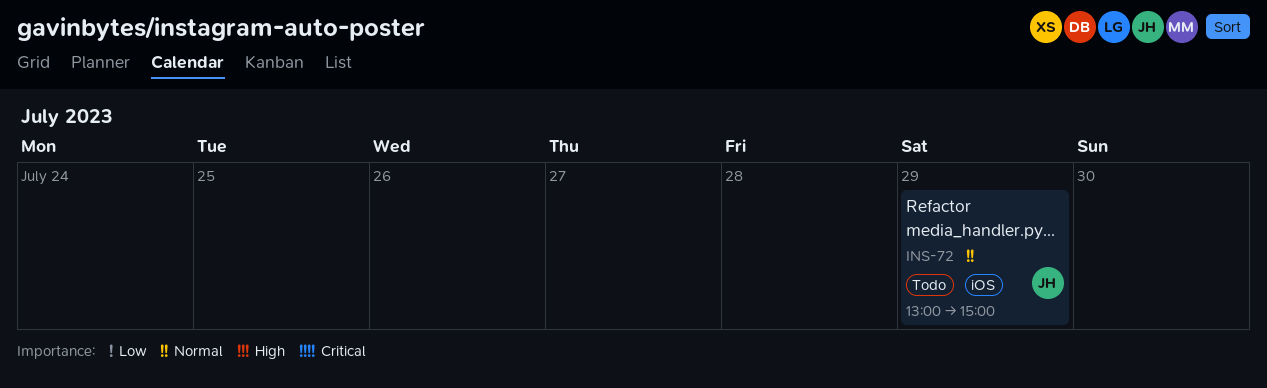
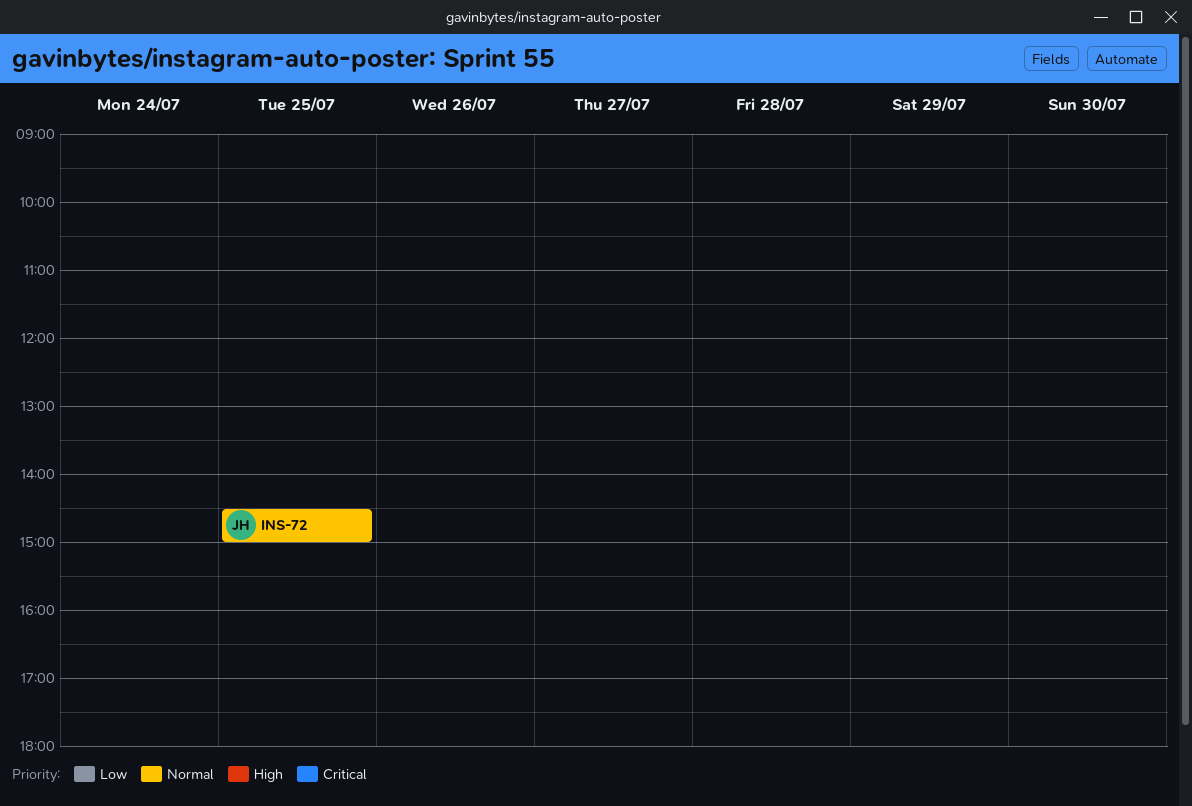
INS-72, day: Jul 29 -> Jul 25
INS-72, begins: 13:00 -> 14:30

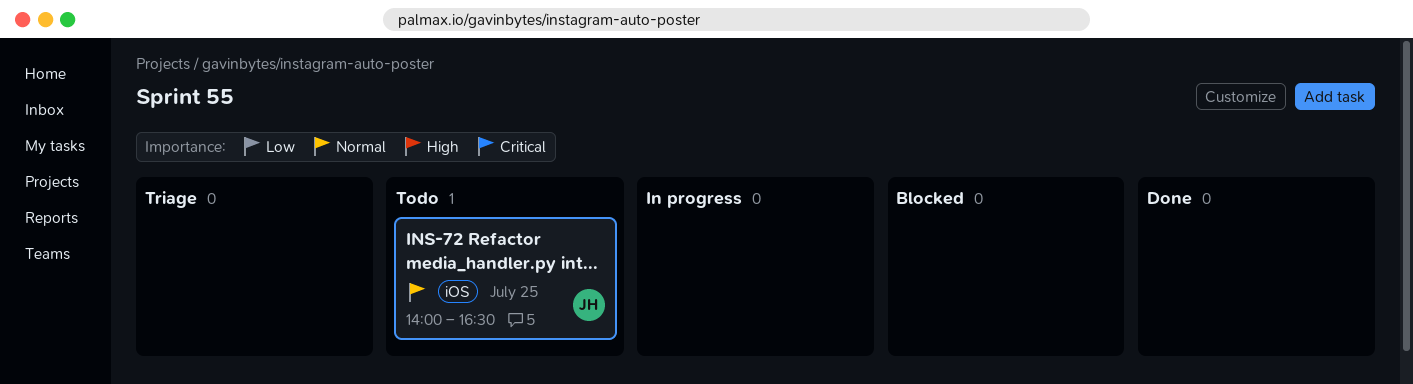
INS-72, begins: 14:30 -> 14:00
INS-72, ends: 15:00 -> 16:30

